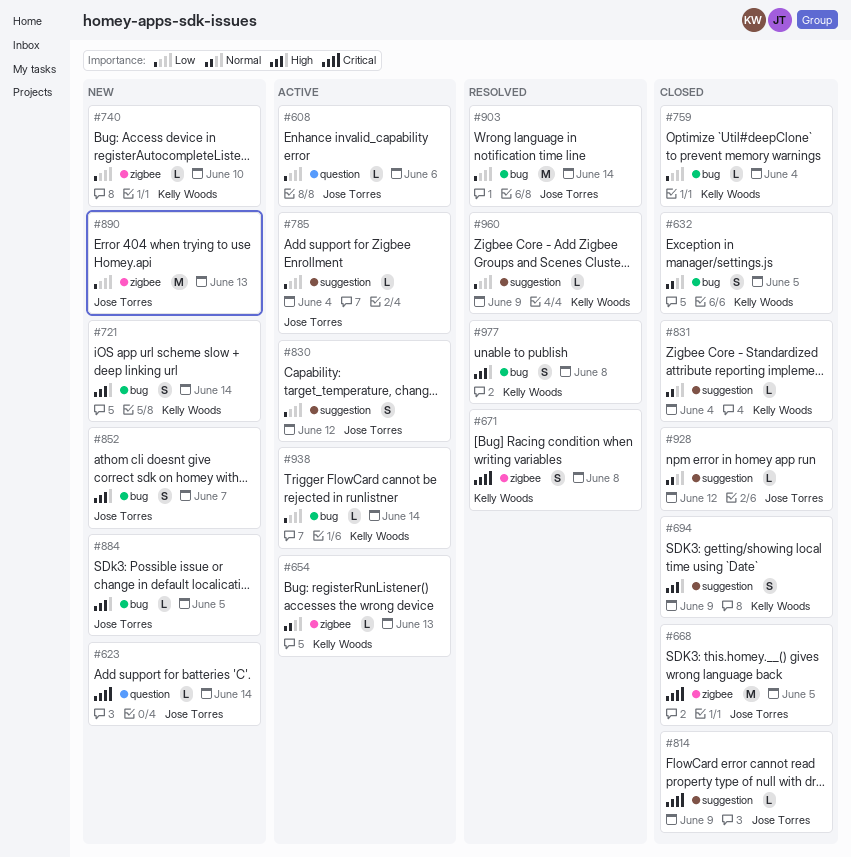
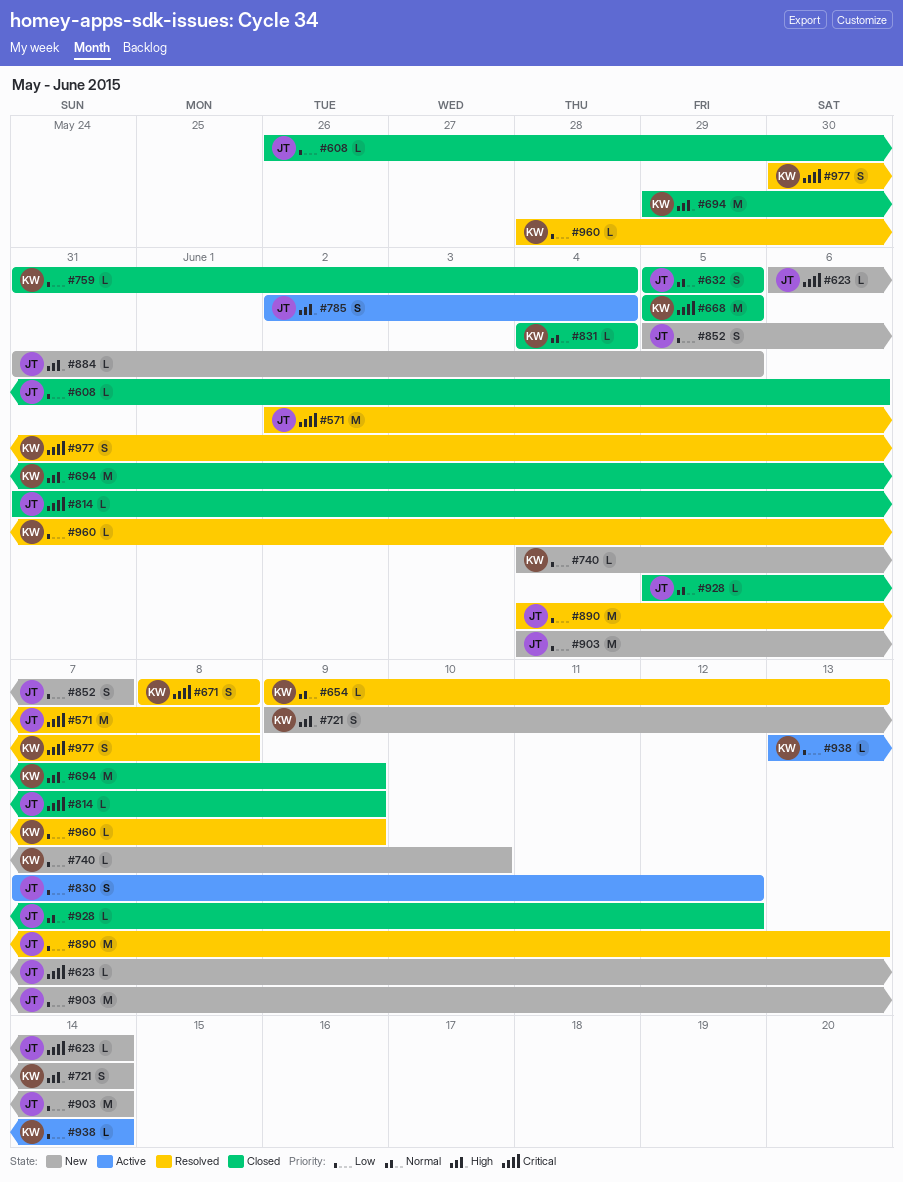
#571: none -> present
#608, status: Active -> Closed
#632, owner: Kelly Woods -> Jose Torres
#654, status: Active -> Resolved
#668, owner: Jose Torres -> Kelly Woods
#694, estimate: S -> M
#785, priority: Low -> High
#785, estimate: L -> S
#852, priority: High -> Low
#890, status: New -> Resolved
#903, status: Resolved -> New
#977, priority: High -> Critical

